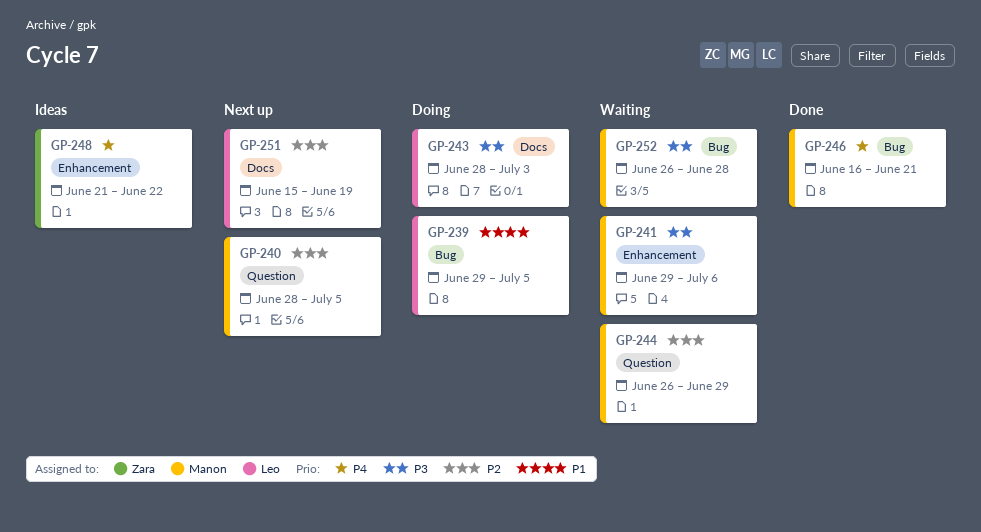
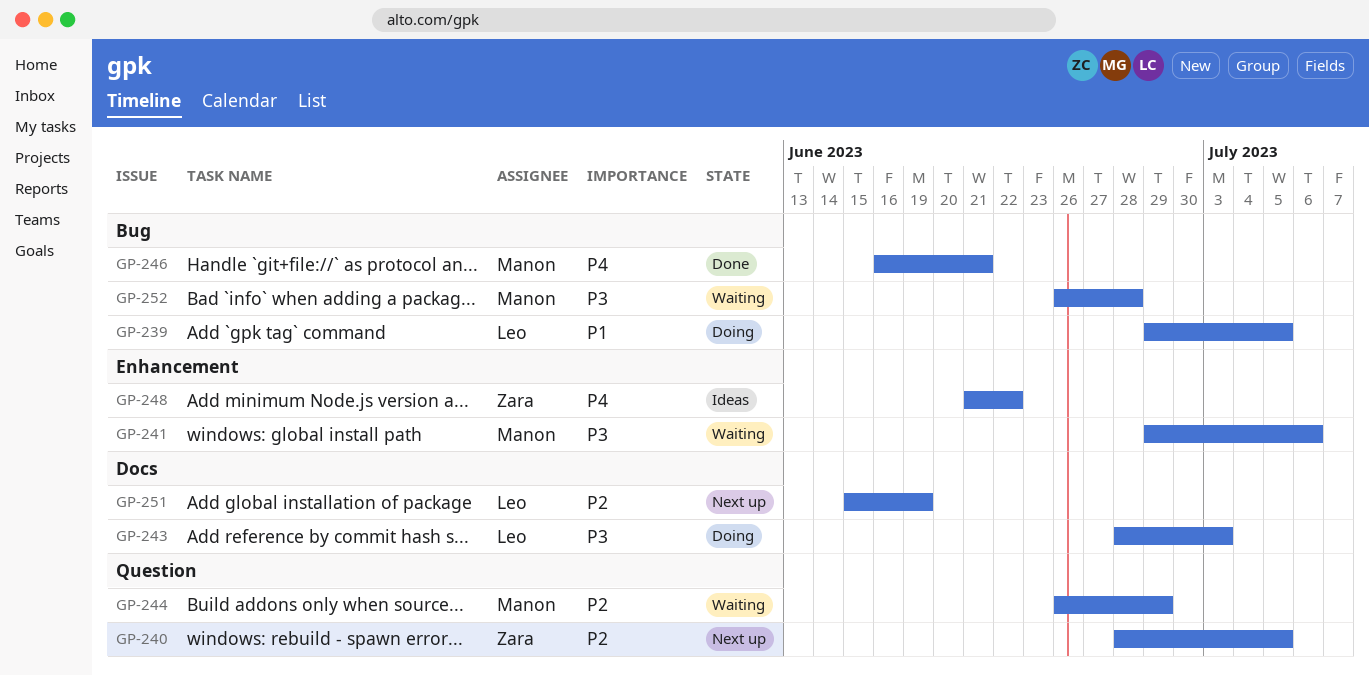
GP-240, owner: Manon -> Zara

